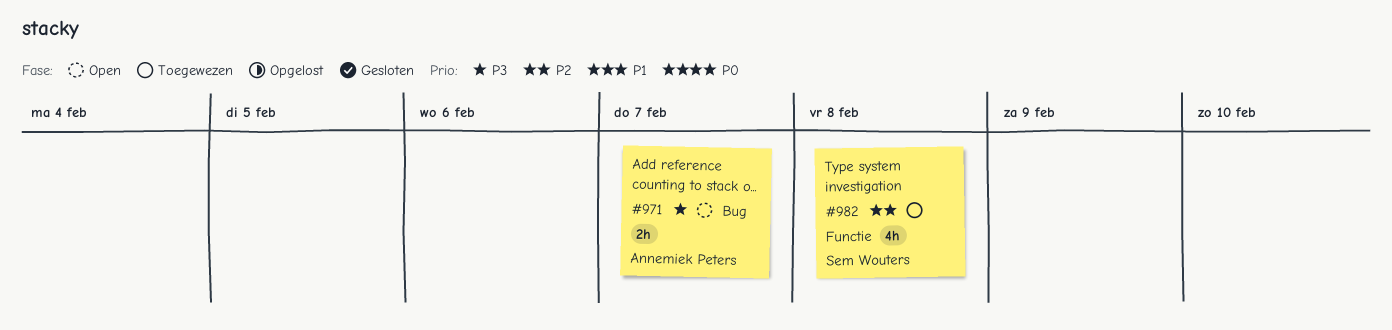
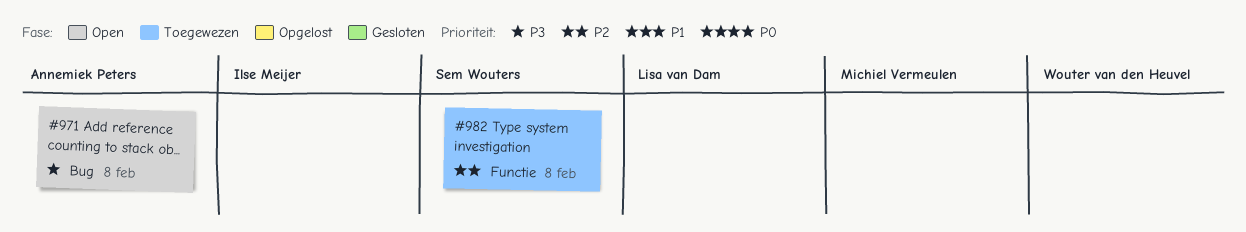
#971, due: Feb 7 -> Feb 8

